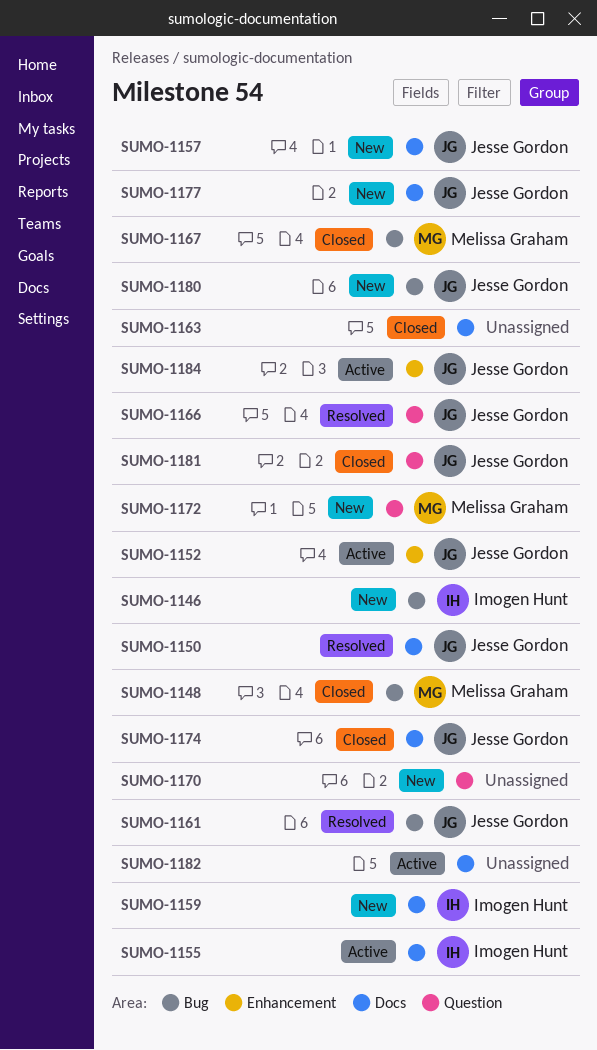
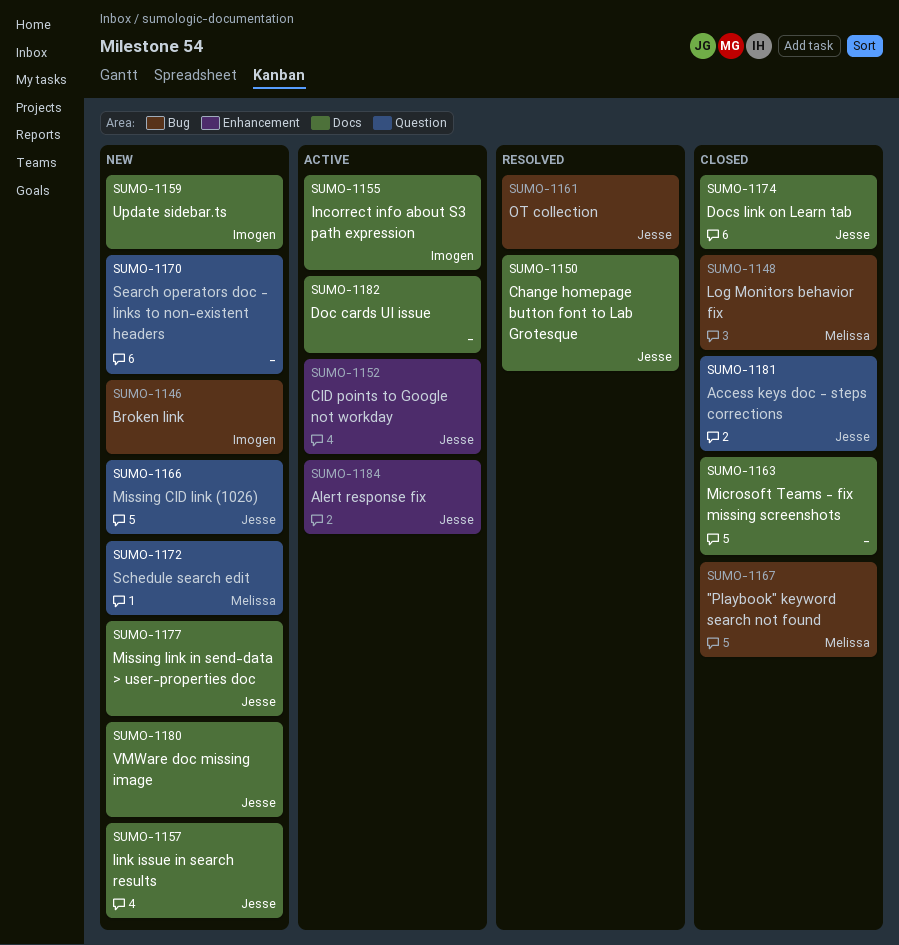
SUMO-1166, status: Resolved -> New
SUMO-1180, label: Bug -> Docs

